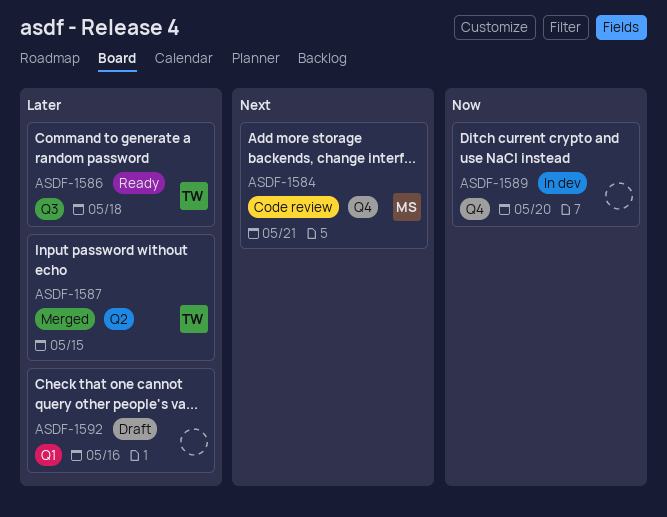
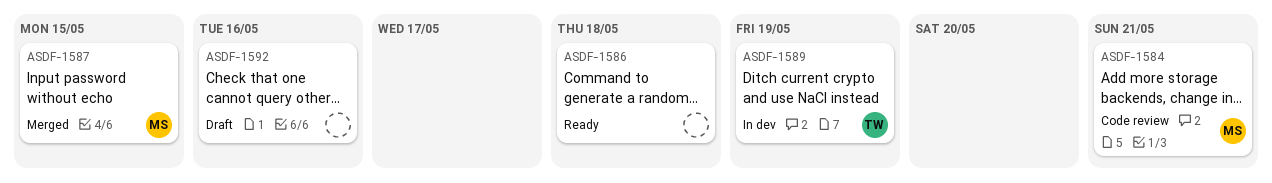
ASDF-1586, owner: TW -> none
ASDF-1587, owner: TW -> MS
ASDF-1589, owner: none -> TW
ASDF-1589, due: May 20 -> May 19

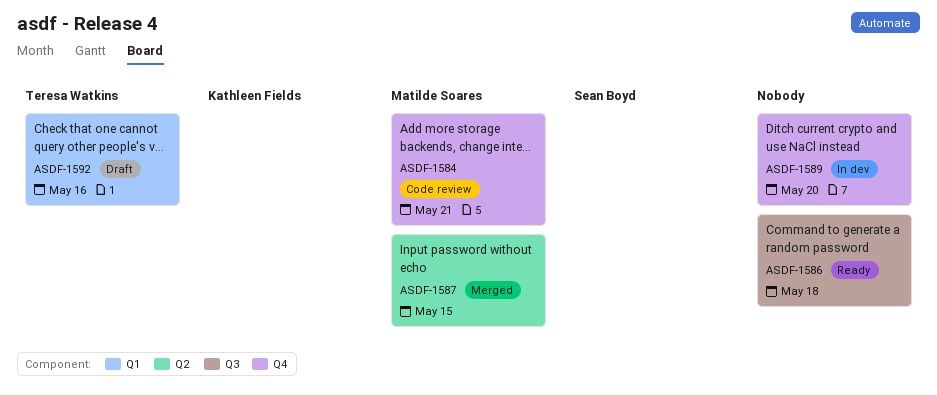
ASDF-1589, owner: Teresa Watkins -> none
ASDF-1589, due: May 19 -> May 20
ASDF-1592, owner: none -> Teresa Watkins

